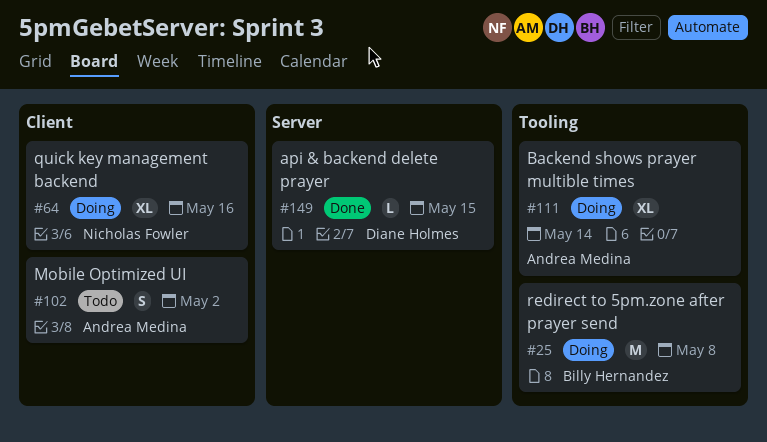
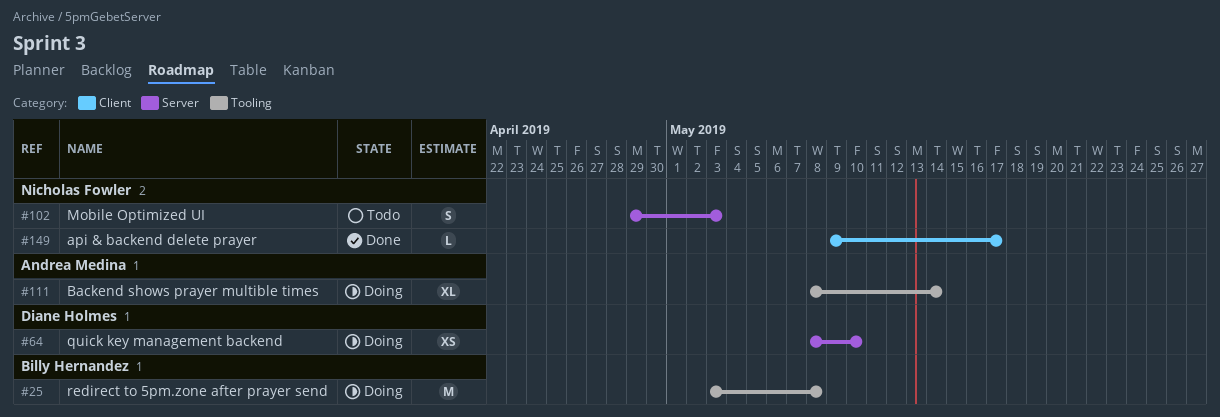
#64, owner: Nicholas Fowler -> Diane Holmes
#64, label: Client -> Server
#64, estimate: XL -> XS
#64, due: May 16 -> May 10
#102, owner: Andrea Medina -> Nicholas Fowler
#102, label: Client -> Server
#102, due: May 2 -> May 3
#149, owner: Diane Holmes -> Nicholas Fowler
#149, label: Server -> Client
#149, due: May 15 -> May 17

